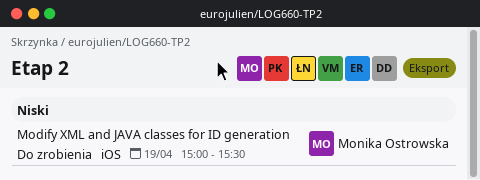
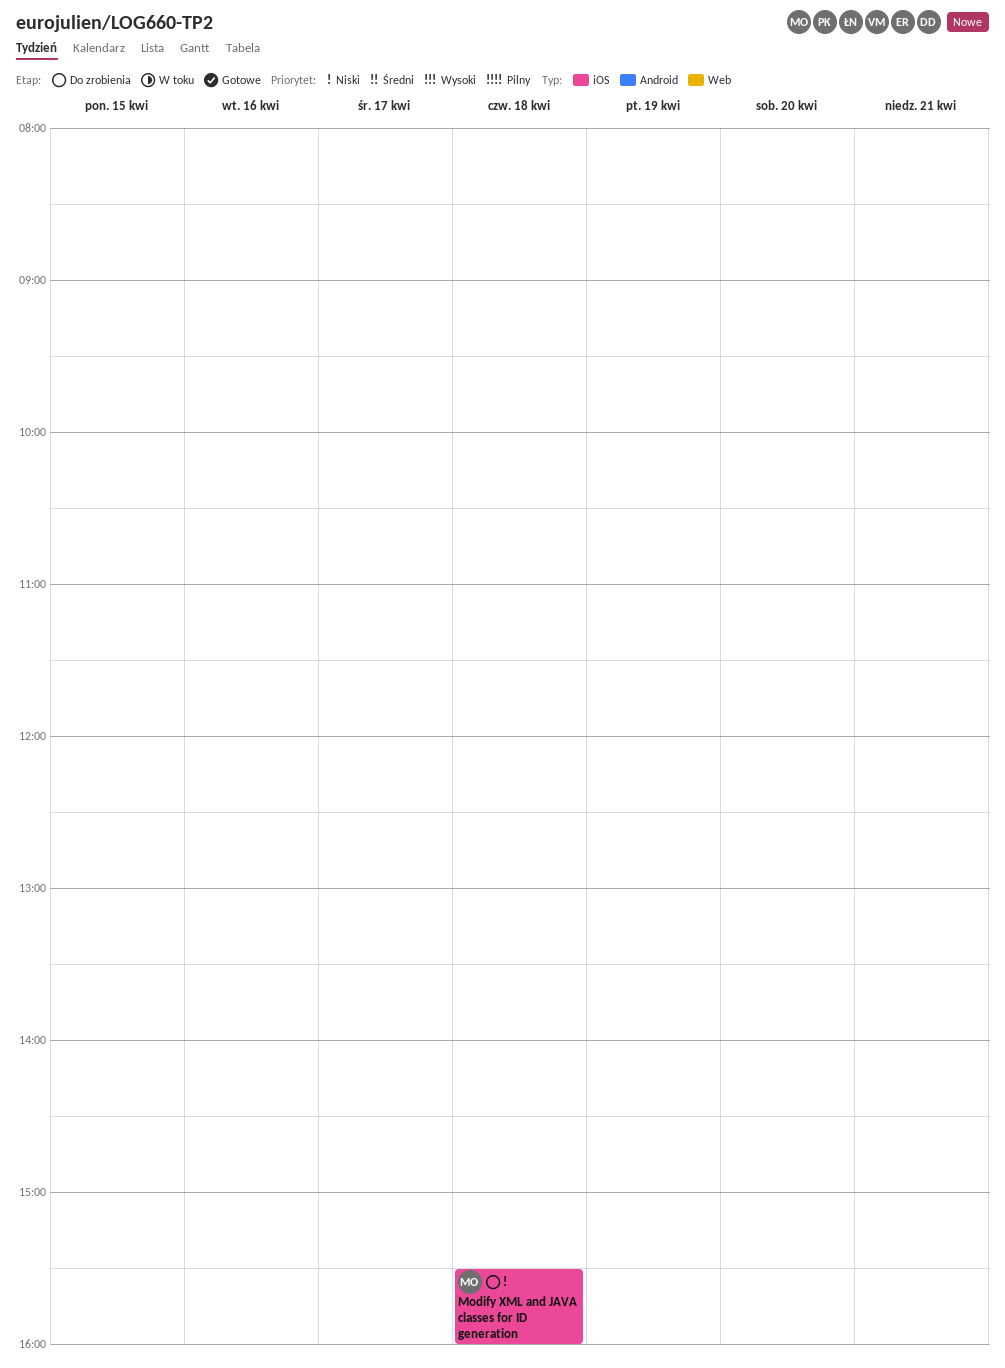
Modify XML and JAVA classes for ID generation, day: Apr 19 -> Apr 18
Modify XML and JAVA classes for ID generation, begins: 15:00 -> 15:30
Modify XML and JAVA classes for ID generation, ends: 15:30 -> 16:00

